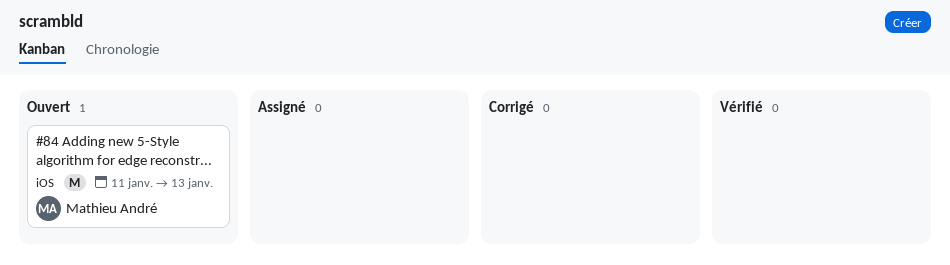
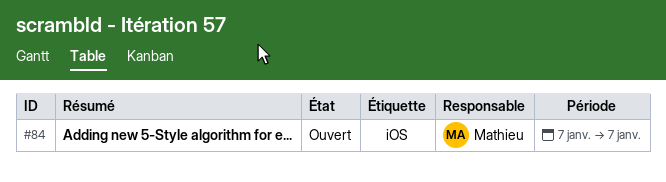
#84, start: Jan 11 -> Jan 7
#84, due: Jan 13 -> Jan 7

